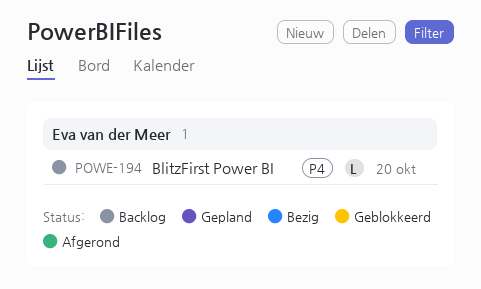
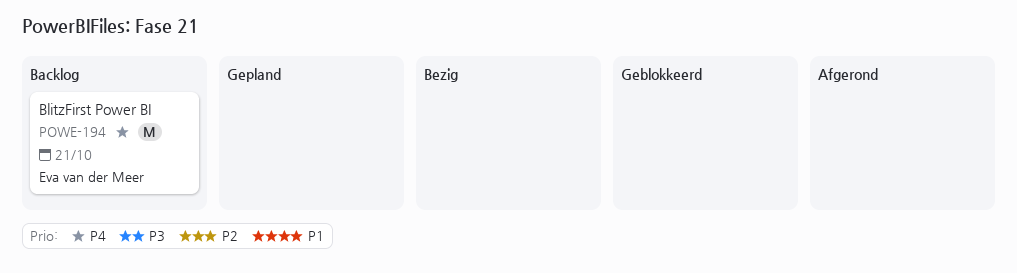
POWE-194, estimate: L -> M
POWE-194, due: Oct 20 -> Oct 21

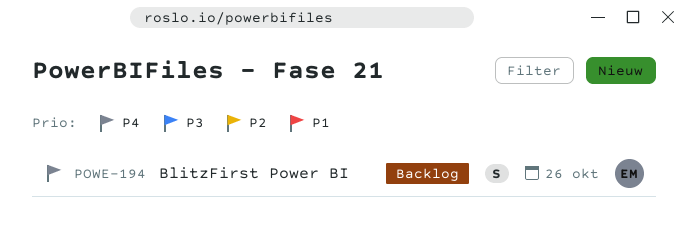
POWE-194, estimate: M -> S
POWE-194, due: Oct 21 -> Oct 26

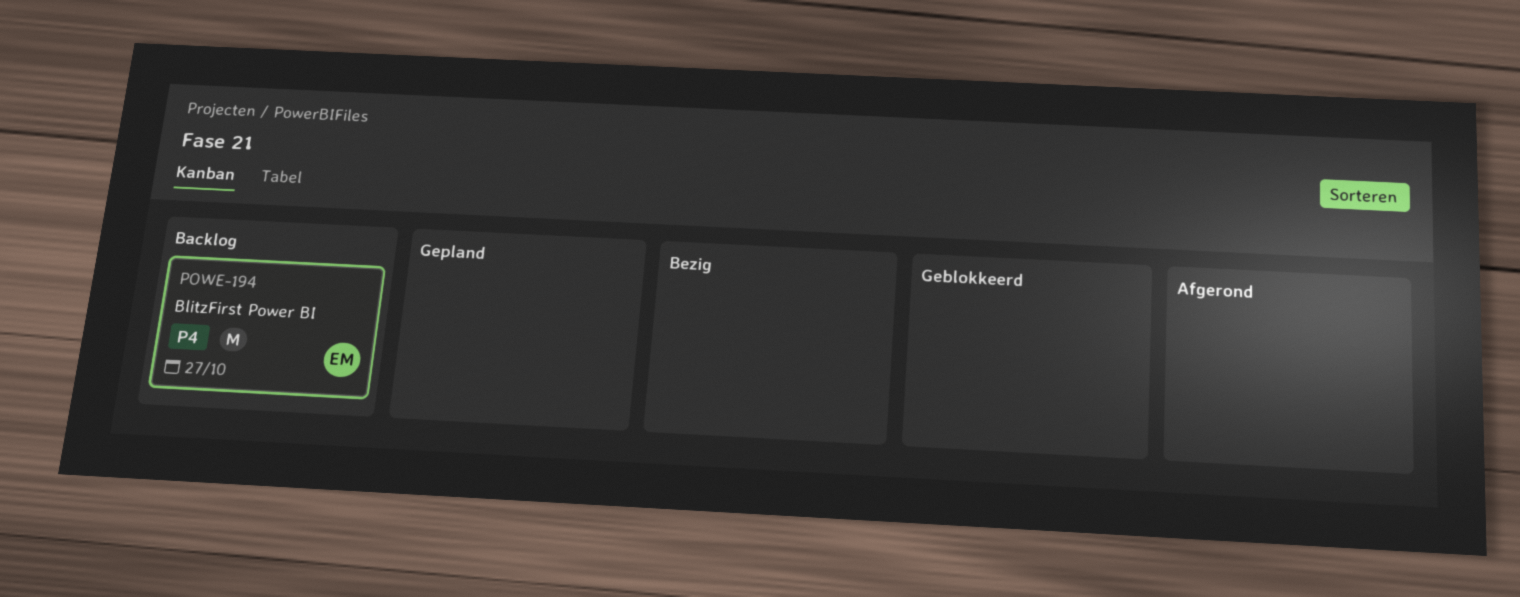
POWE-194, estimate: S -> M
POWE-194, due: Oct 26 -> Oct 27

